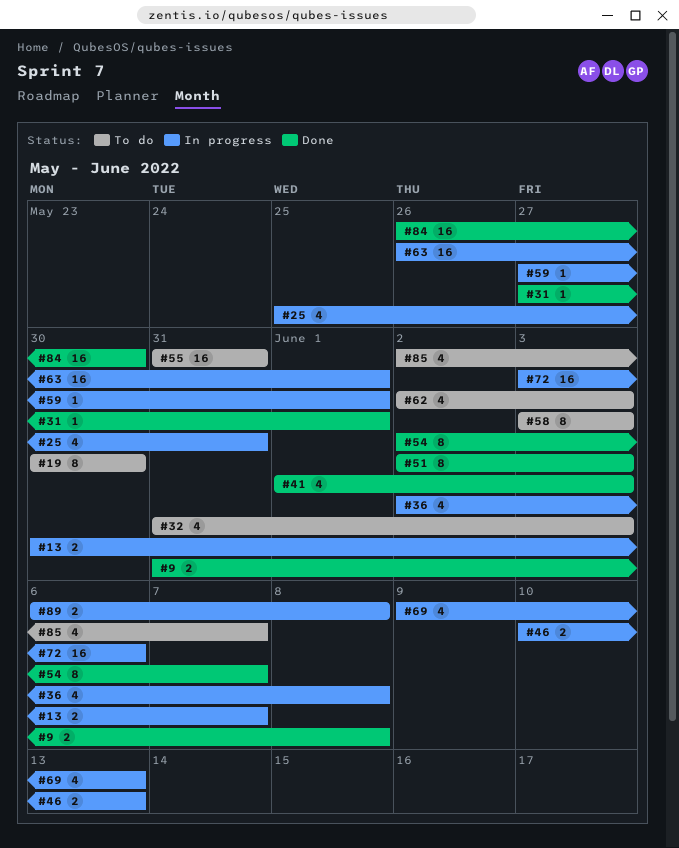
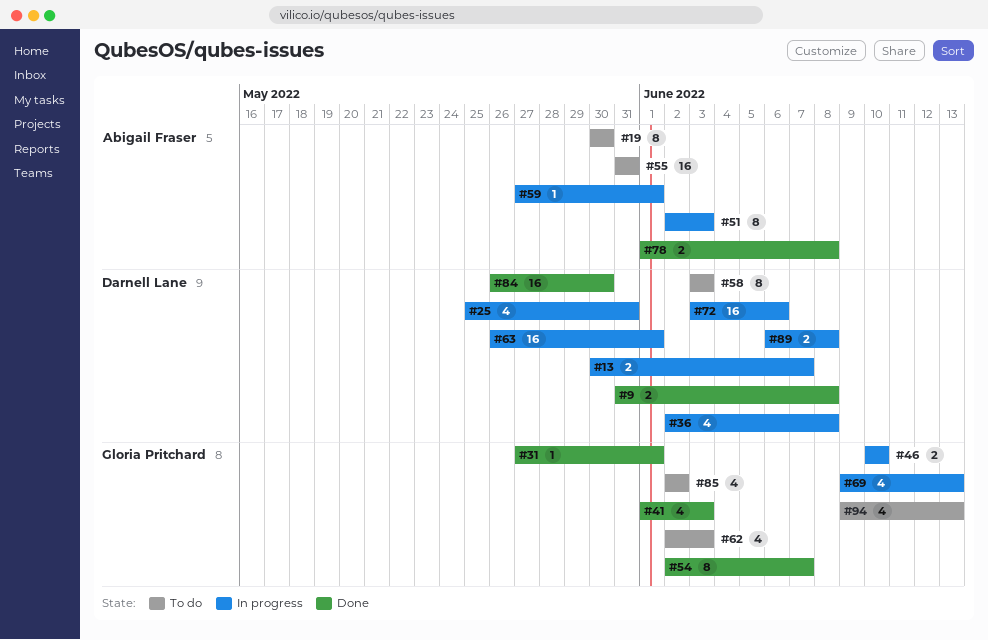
#32: present -> none
#46, due: Jun 13 -> Jun 10
#51, status: Done -> In progress
#78: none -> present
#85, due: Jun 7 -> Jun 2
#94: none -> present

